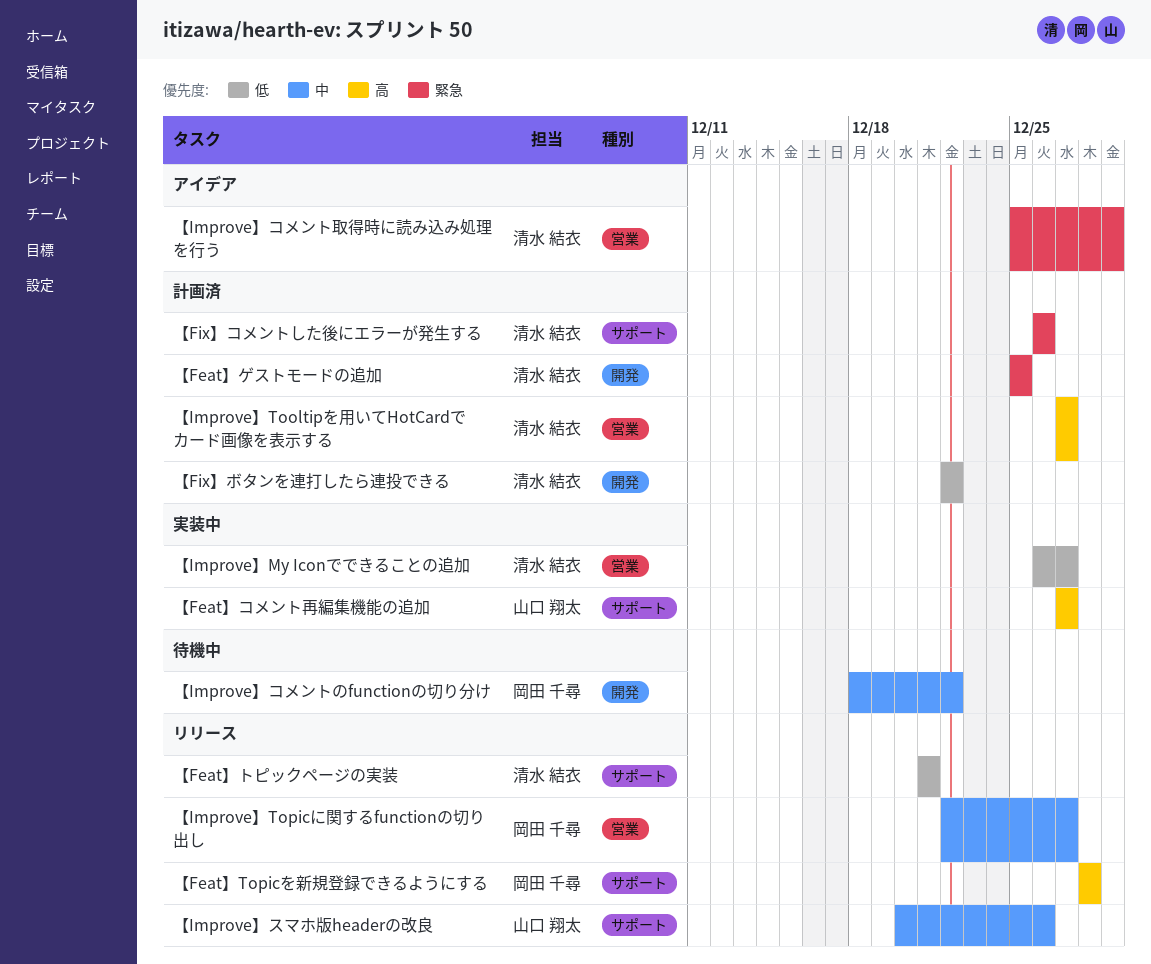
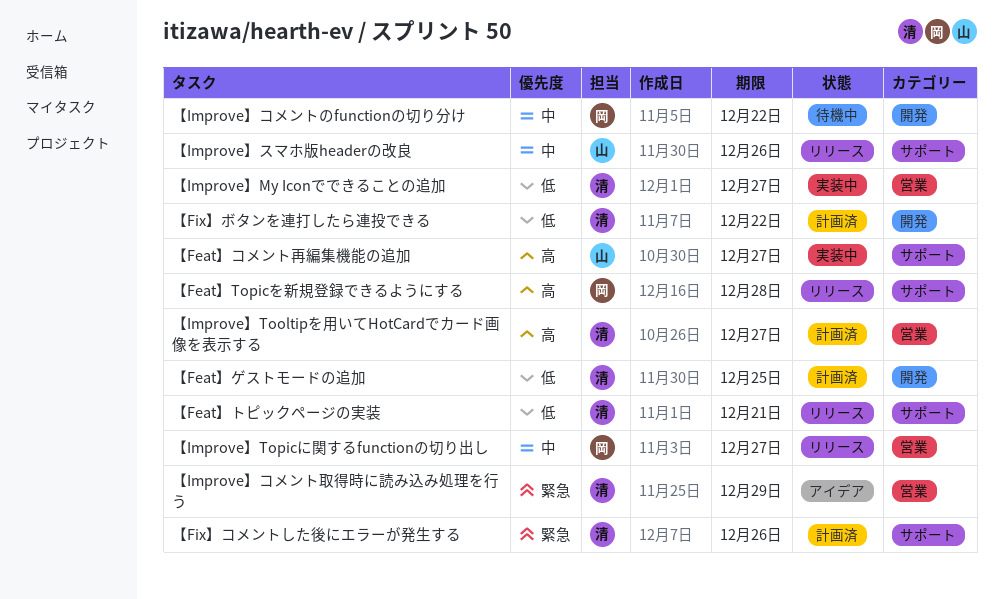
【Feat】ゲストモードの追加, priority: 緊急 -> 低

